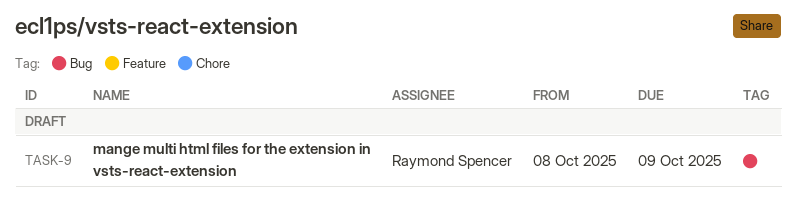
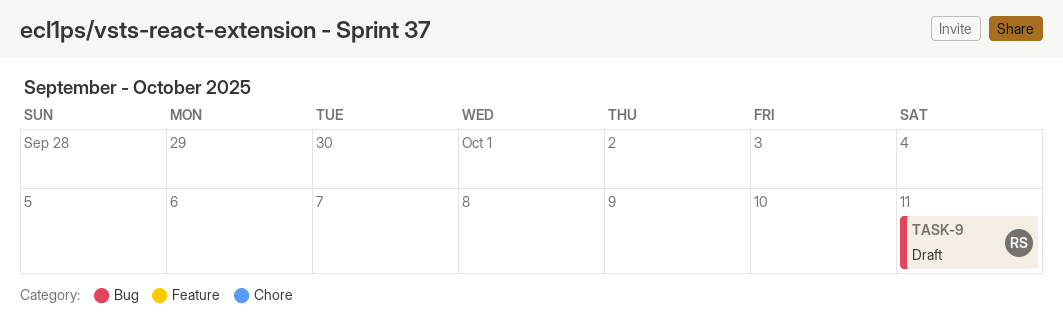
TASK-9, due: Oct 9 -> Oct 11

